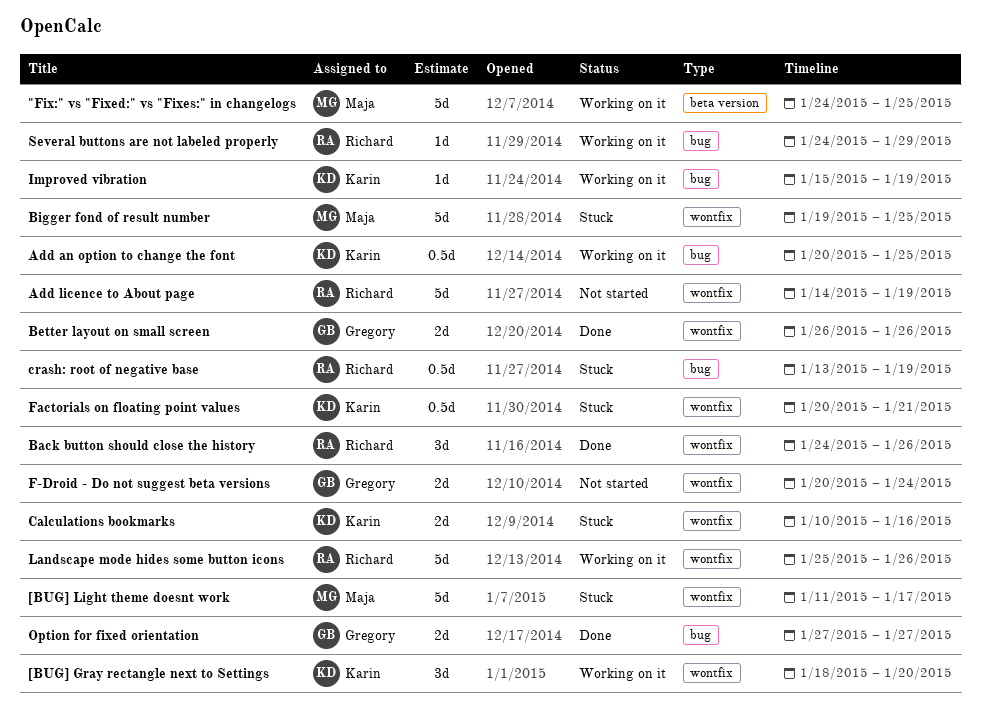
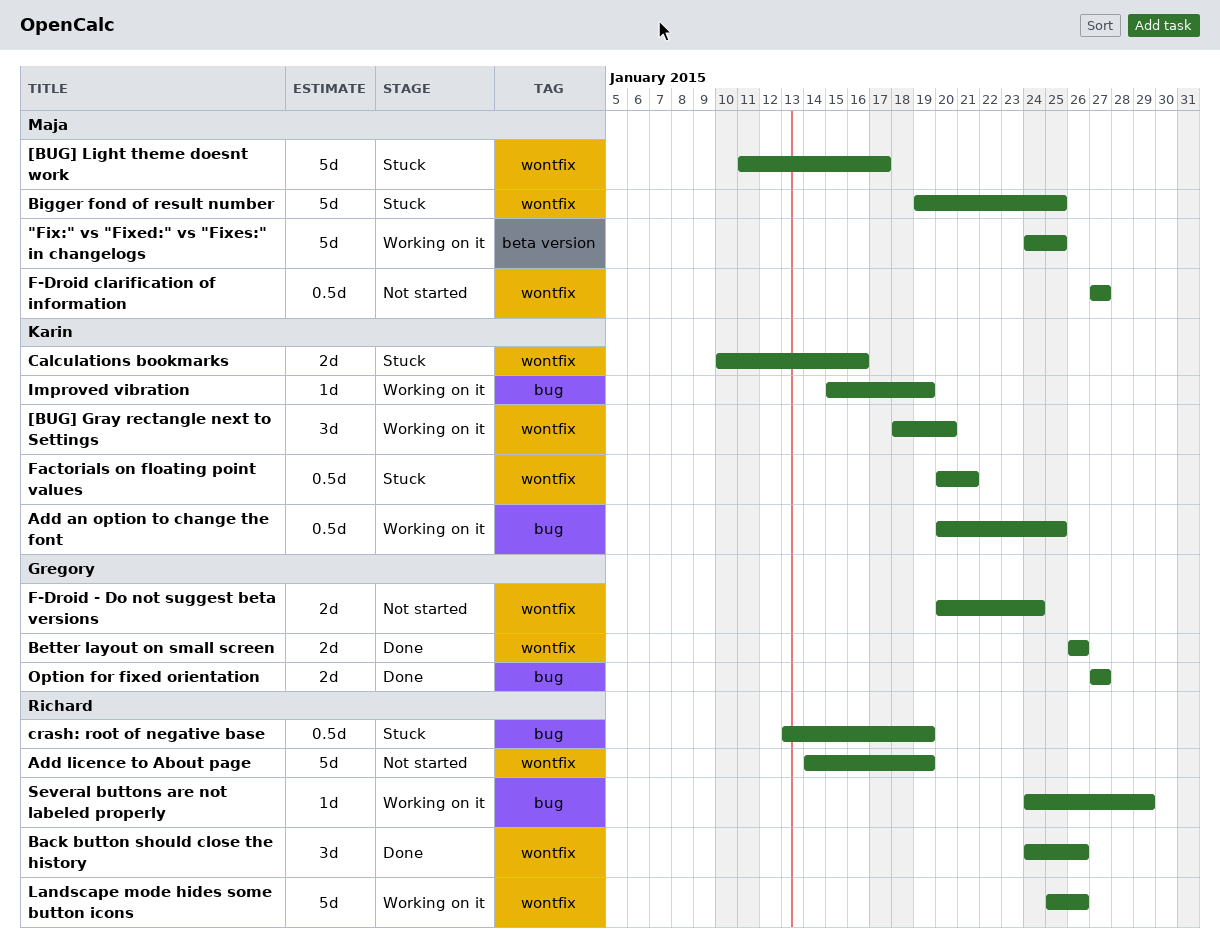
F-Droid clarification of information: none -> present

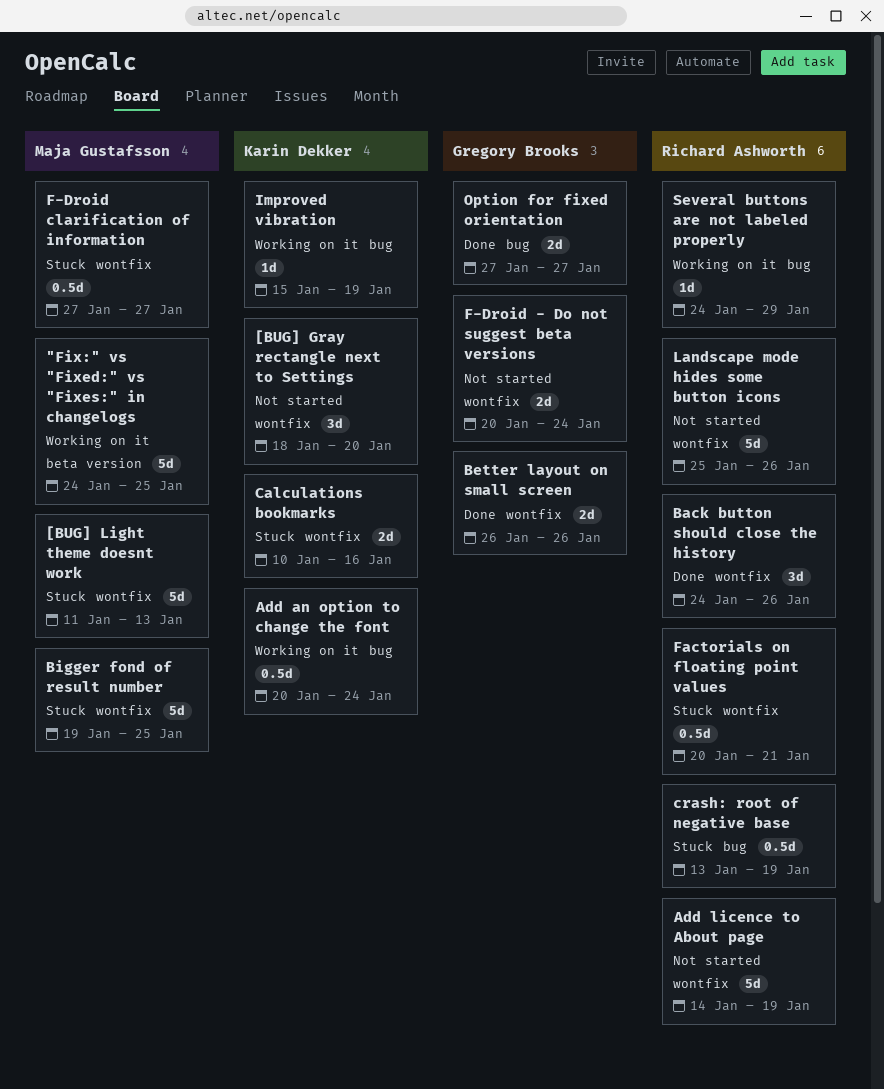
[BUG] Gray rectangle next to Settings, status: Working on it -> Not started
[BUG] Light theme doesnt work, due: Jan 17 -> Jan 13
Add an option to change the font, due: Jan 25 -> Jan 24
F-Droid clarification of information, status: Not started -> Stuck
Factorials on floating point values, owner: Karin Dekker -> Richard Ashworth
Landscape mode hides some button icons, status: Working on it -> Not started

